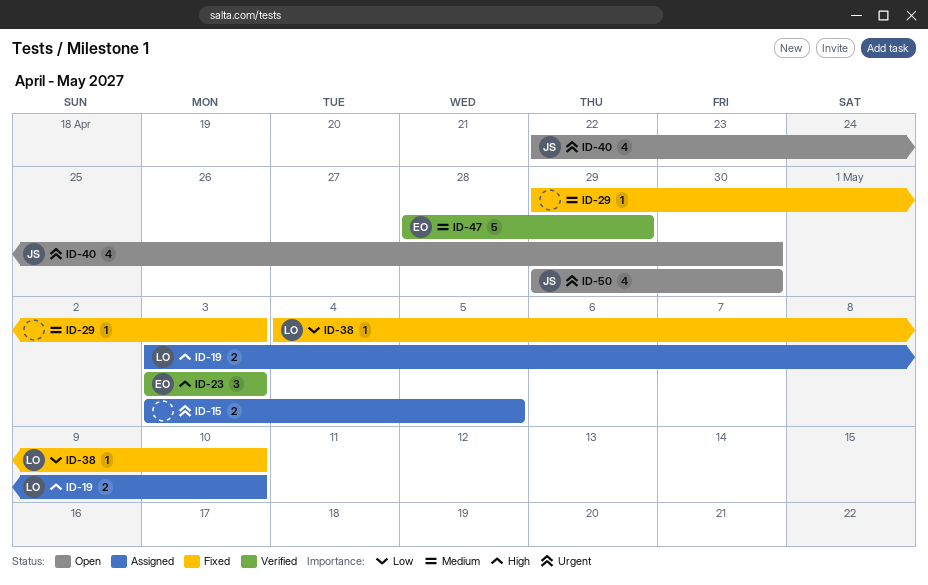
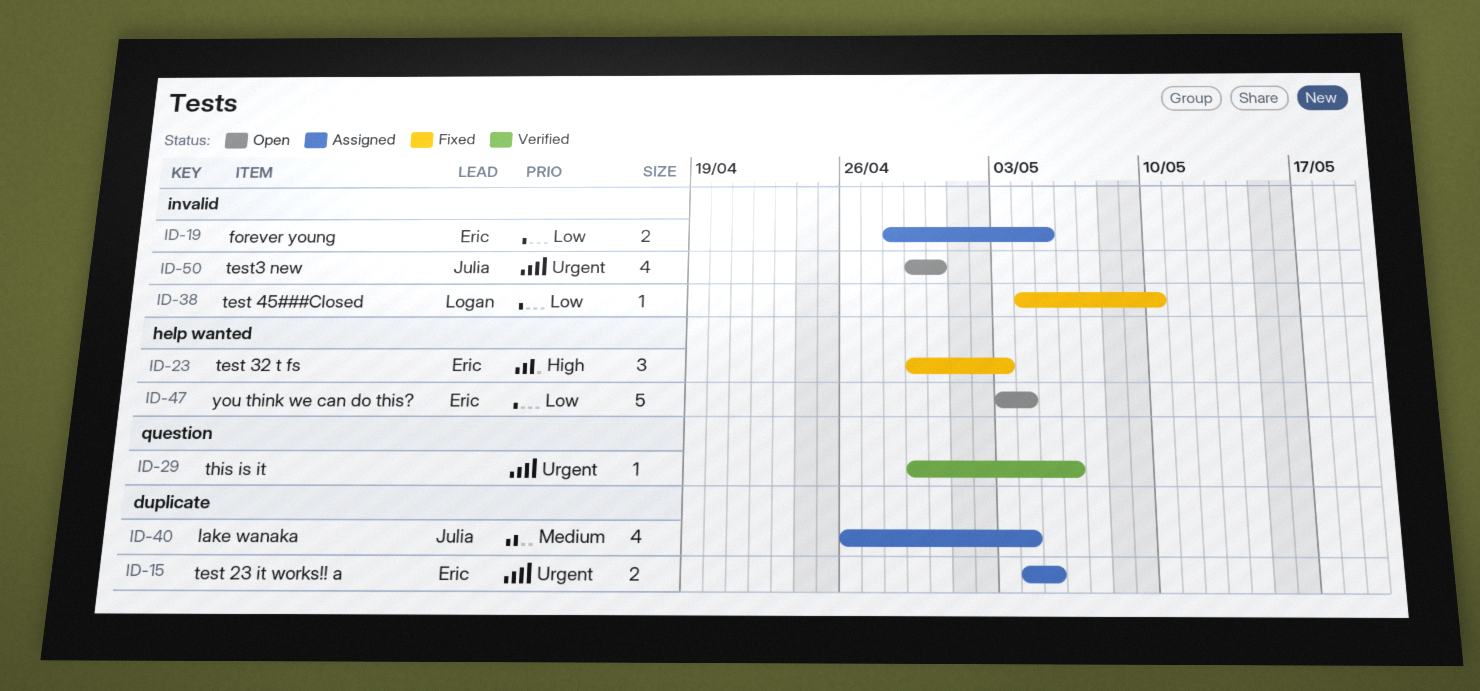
ID-15, owner: none -> Eric
ID-15, start: May 3 -> May 4
ID-19, owner: Logan -> Eric
ID-19, priority: High -> Low
ID-19, start: May 3 -> Apr 28
ID-19, due: May 10 -> May 5
ID-23, status: Verified -> Fixed
ID-23, start: May 3 -> Apr 29
ID-29, status: Fixed -> Verified
ID-29, priority: Medium -> Urgent
ID-29, due: May 3 -> May 6
ID-40, status: Open -> Assigned
ID-40, priority: Urgent -> Medium
ID-40, start: Apr 22 -> Apr 26
ID-40, due: Apr 30 -> May 4
ID-47, status: Verified -> Open
ID-47, priority: Medium -> Low
ID-47, start: Apr 28 -> May 3
ID-47, due: Apr 29 -> May 4

